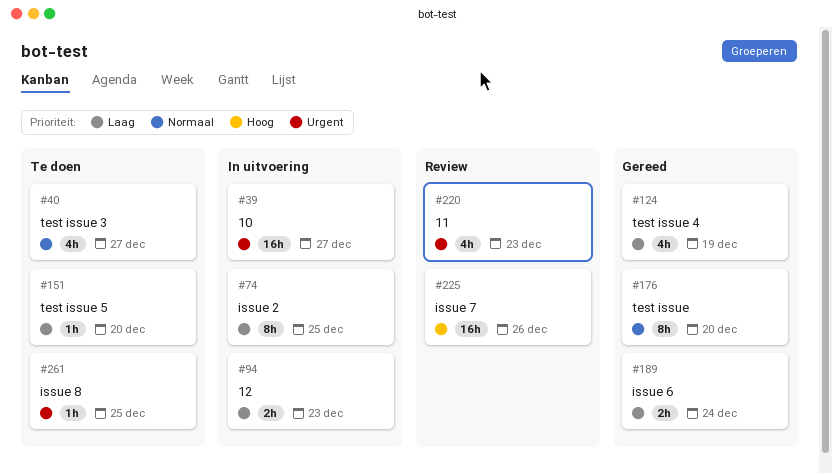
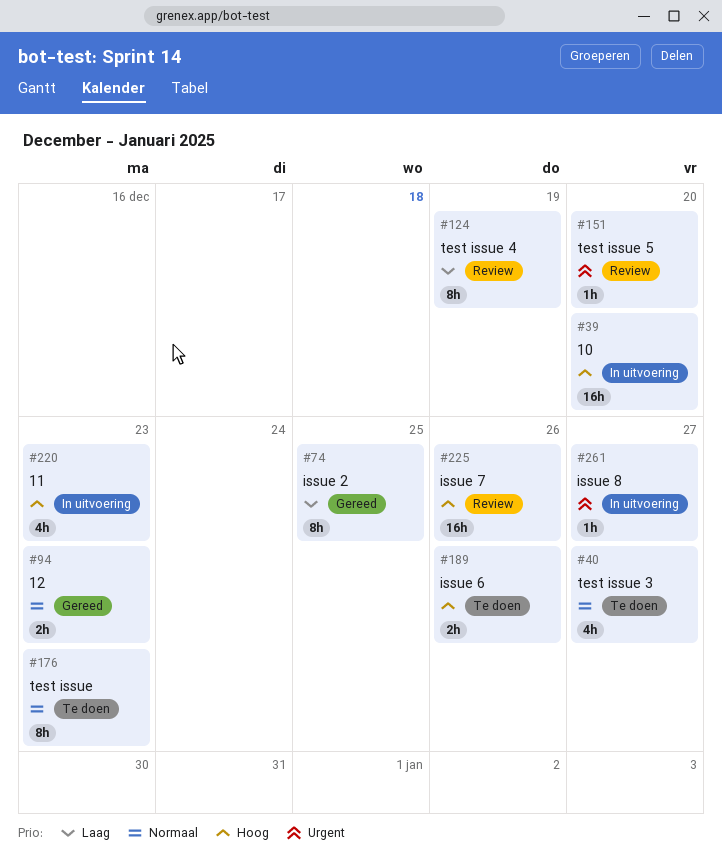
#39, priority: Urgent -> Hoog
#39, due: Dec 27 -> Dec 20
#74, status: In uitvoering -> Gereed
#94, status: In uitvoering -> Gereed
#94, priority: Laag -> Normaal
#124, status: Gereed -> Review
#124, estimate: 4h -> 8h
#151, status: Te doen -> Review
#151, priority: Laag -> Urgent
#176, status: Gereed -> Te doen
#176, due: Dec 20 -> Dec 23
#189, status: Gereed -> Te doen
#189, priority: Laag -> Hoog
#189, due: Dec 24 -> Dec 26
#220, status: Review -> In uitvoering
#220, priority: Urgent -> Hoog
#261, status: Te doen -> In uitvoering
#261, due: Dec 25 -> Dec 27

